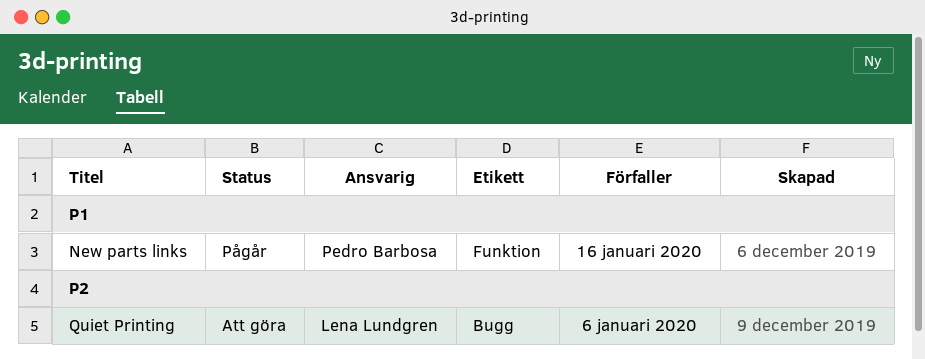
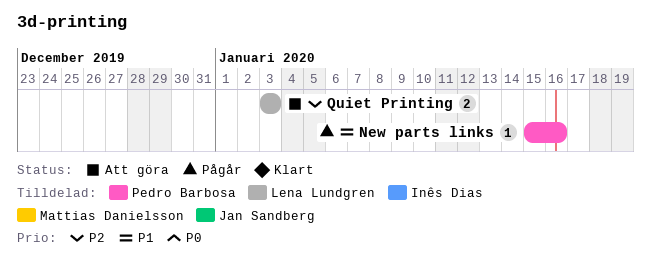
Quiet Printing, due: Jan 6 -> Jan 3

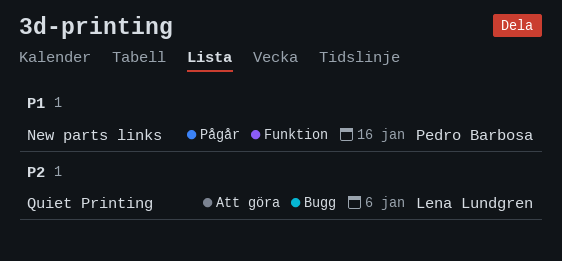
Quiet Printing, due: Jan 3 -> Jan 6

